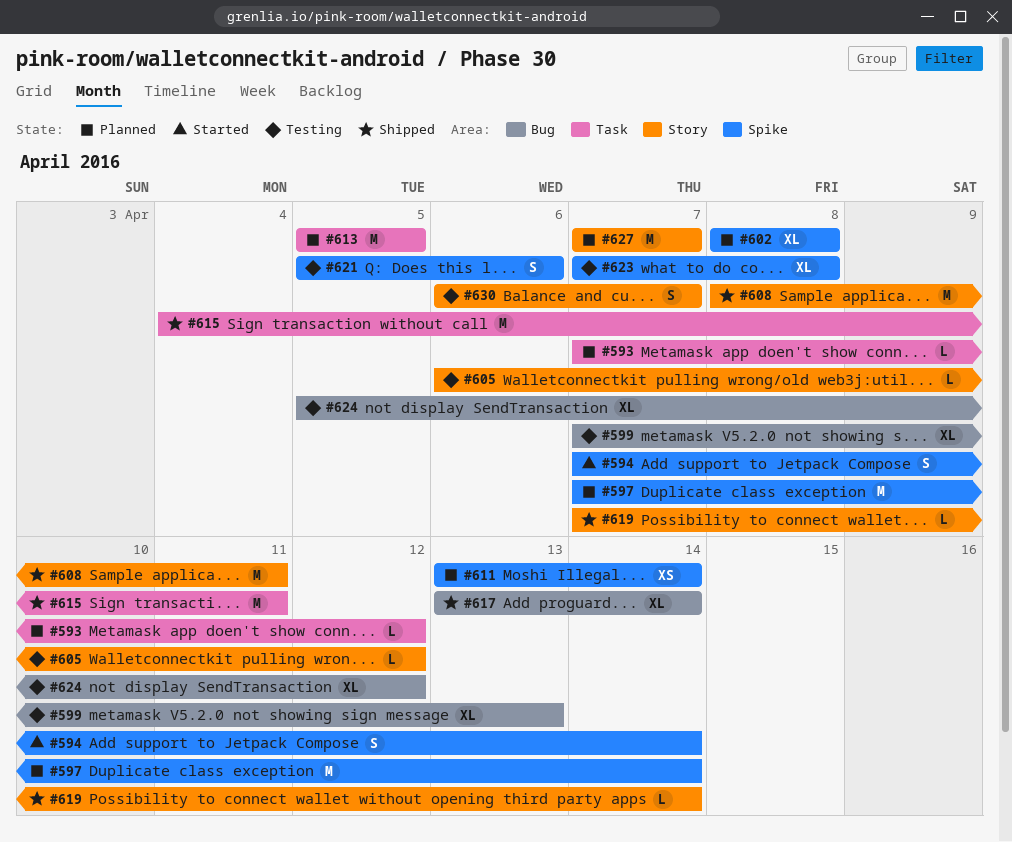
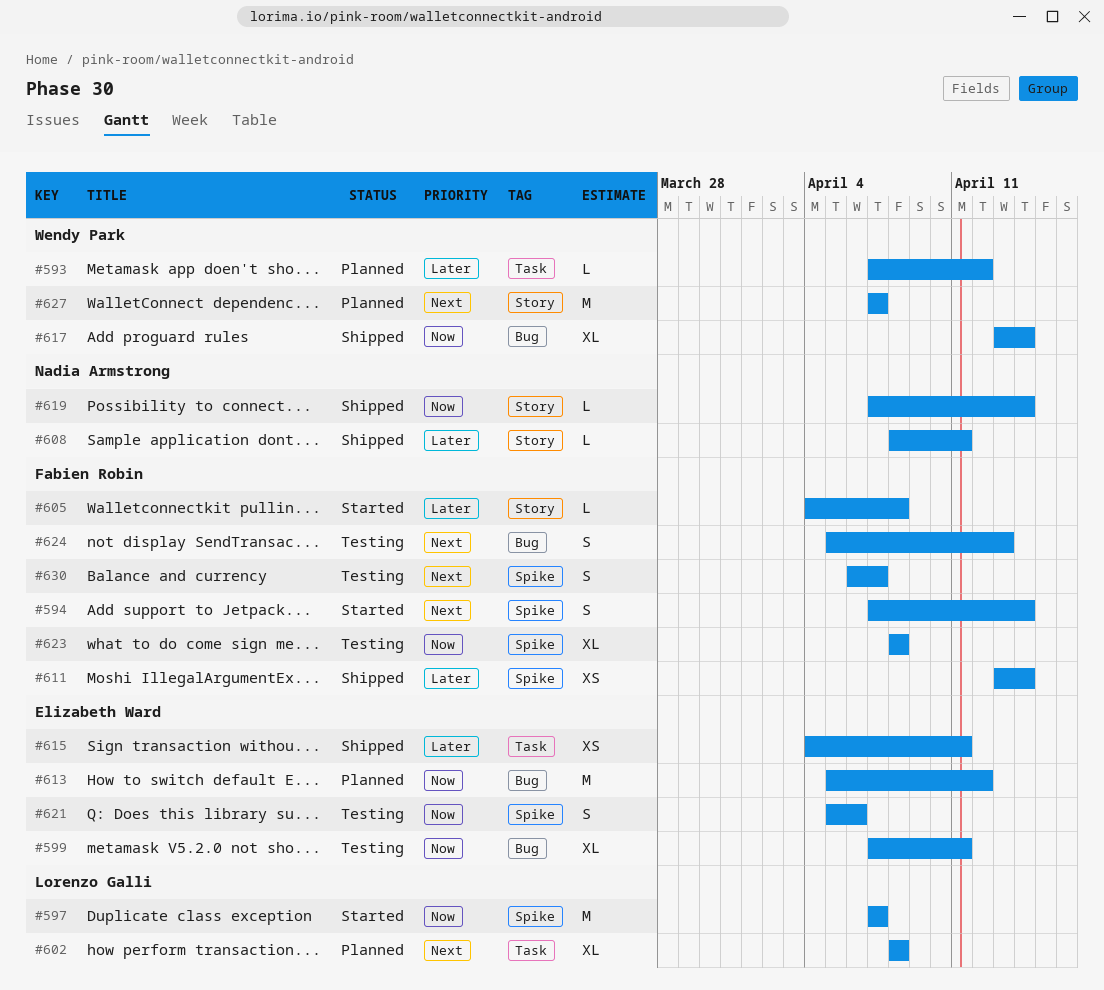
#597, status: Planned -> Started
#597, due: Apr 14 -> Apr 7
#599, due: Apr 13 -> Apr 11
#602, label: Spike -> Task
#605, status: Testing -> Started
#605, start: Apr 6 -> Apr 4
#605, due: Apr 12 -> Apr 8
#608, estimate: M -> L
#611, status: Planned -> Shipped
#613, label: Task -> Bug
#613, due: Apr 5 -> Apr 12
#615, estimate: M -> XS
#623, start: Apr 7 -> Apr 8
#624, estimate: XL -> S
#624, due: Apr 12 -> Apr 13
#630, label: Story -> Spike

